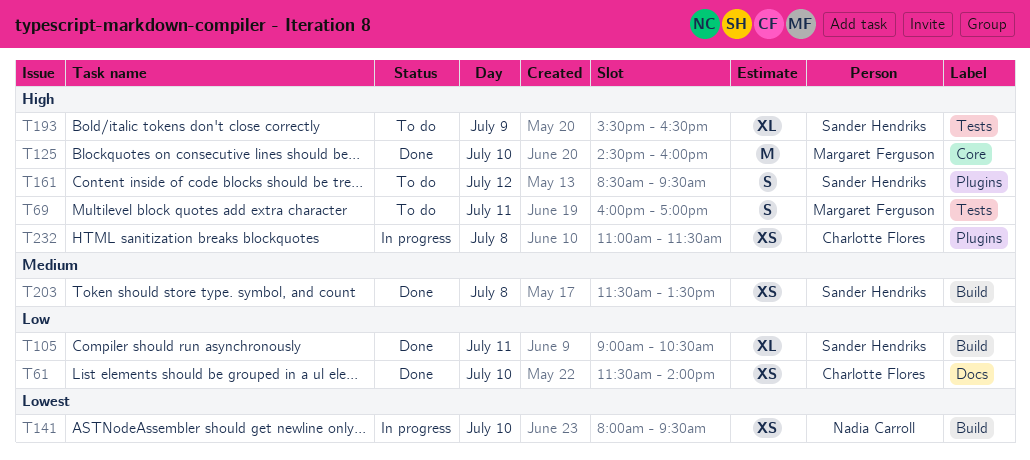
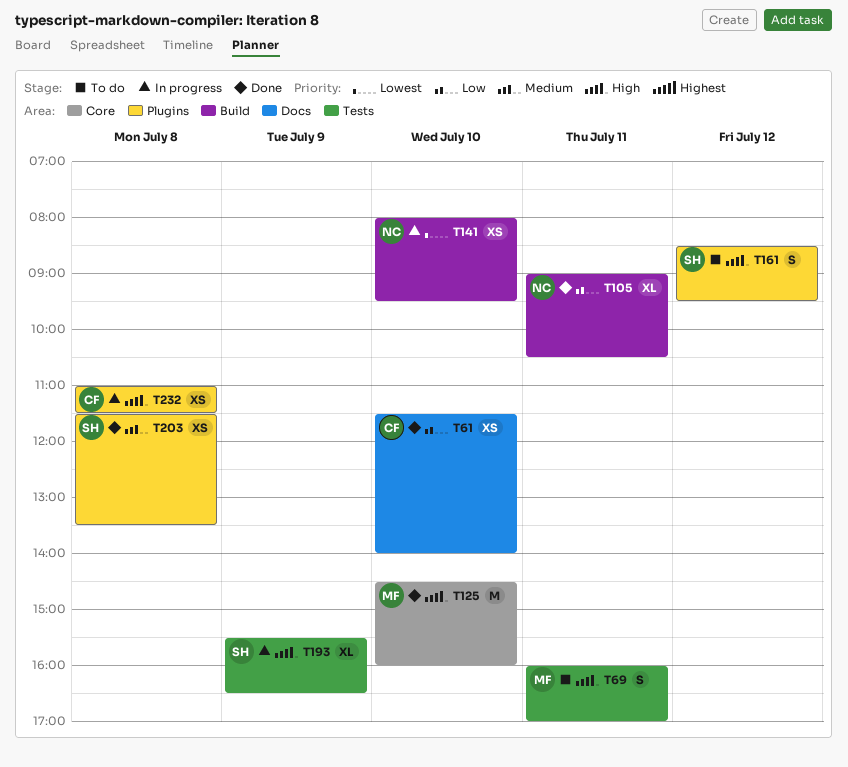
T105, owner: Sander Hendriks -> Nadia Carroll
T193, status: To do -> In progress
T203, label: Build -> Plugins

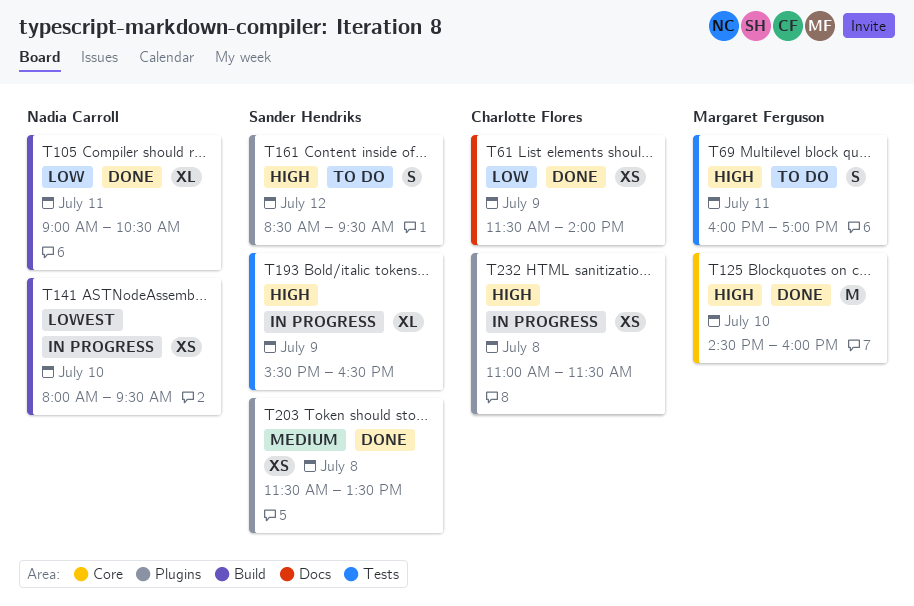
T61, day: Jul 10 -> Jul 9

